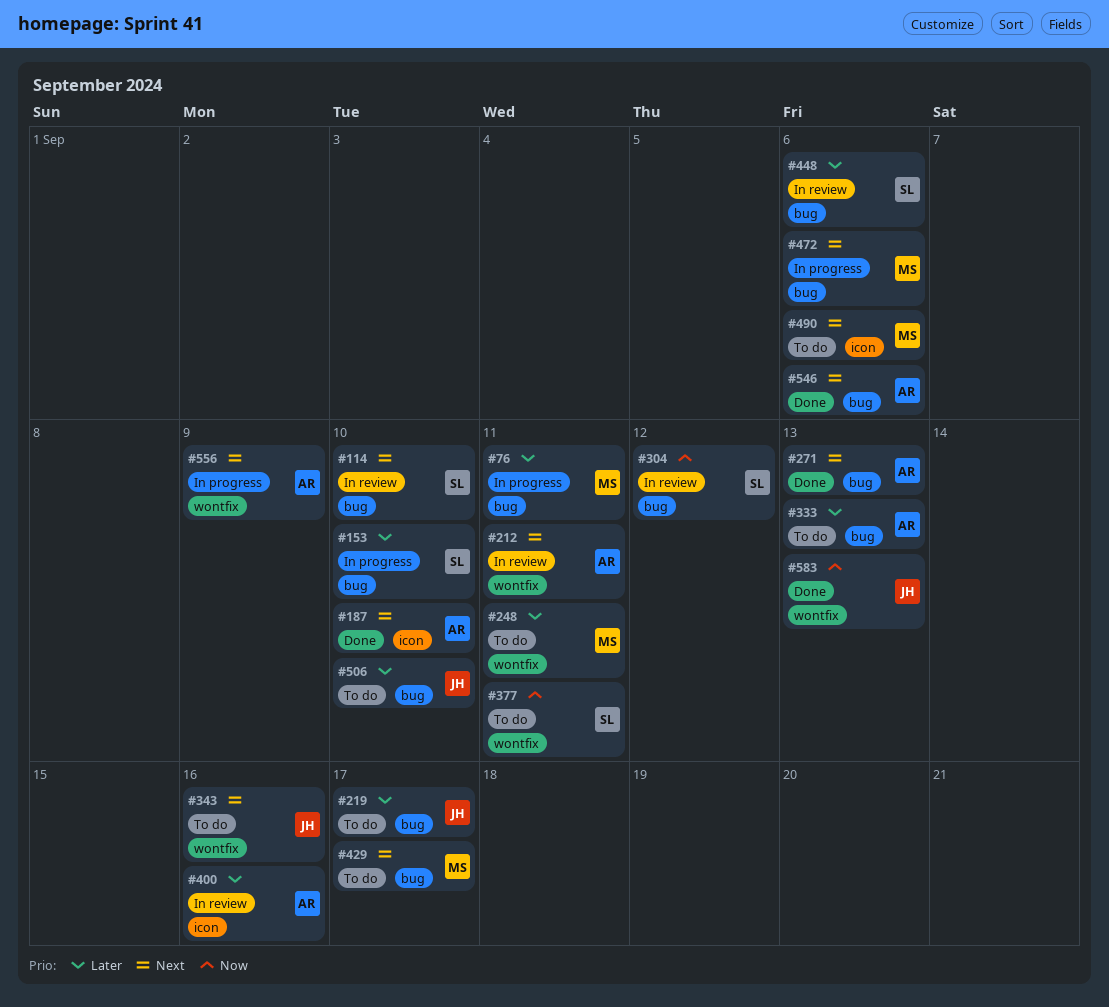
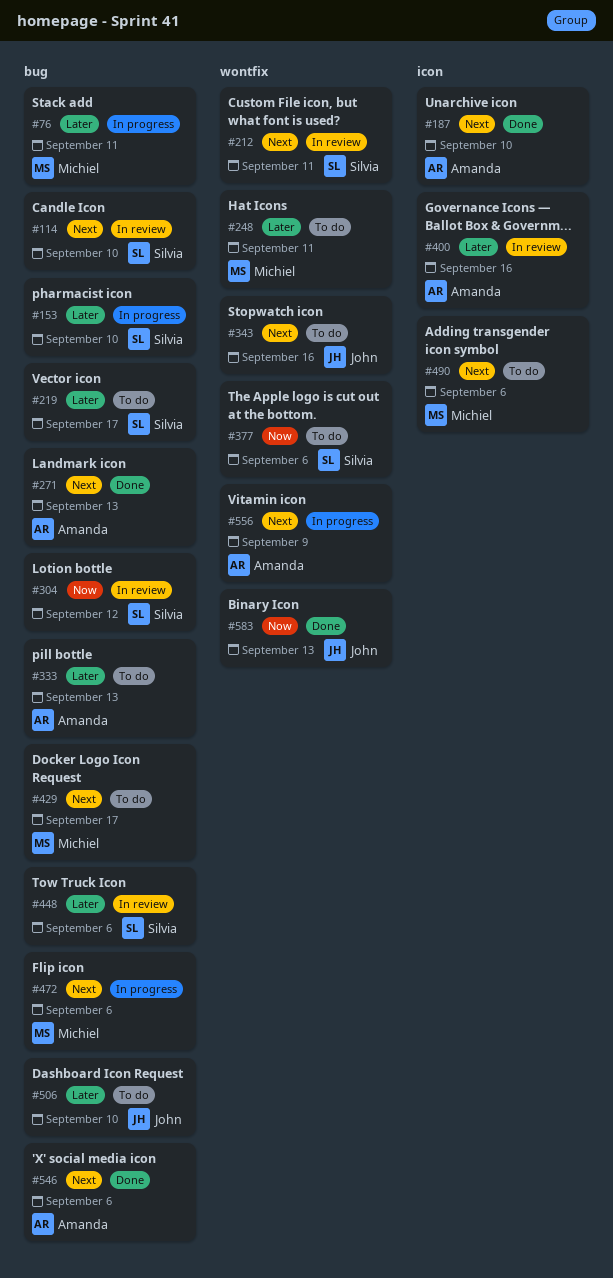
#212, owner: Amanda -> Silvia
#219, owner: John -> Silvia
#377, due: Sep 11 -> Sep 6

